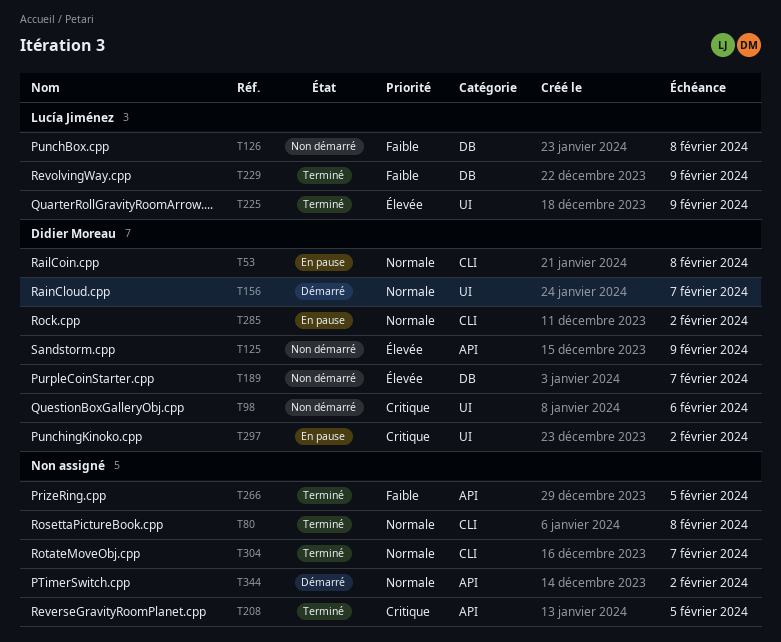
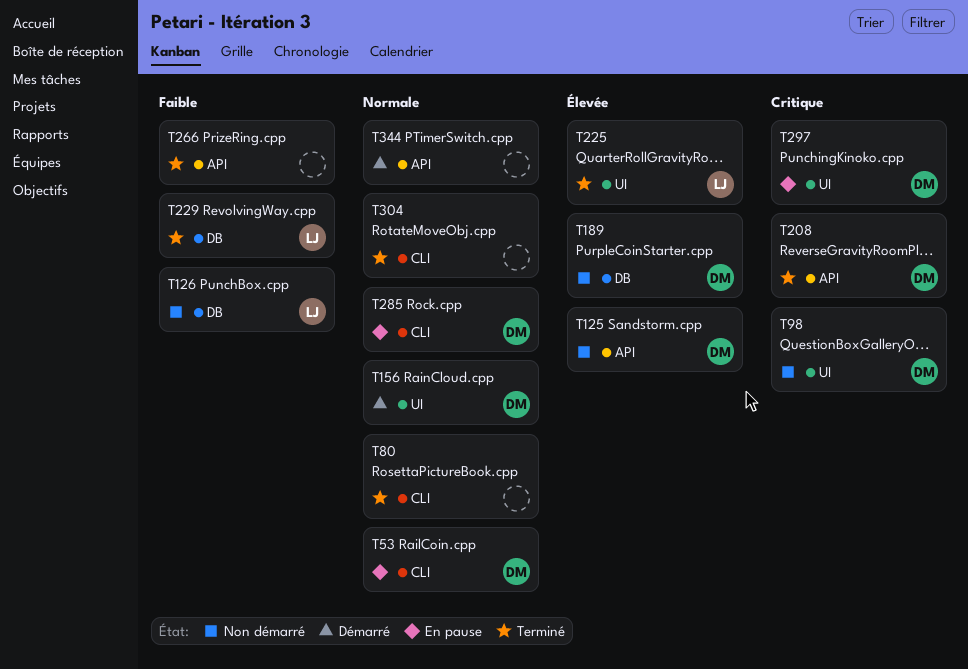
T208, owner: none -> Didier Moreau

